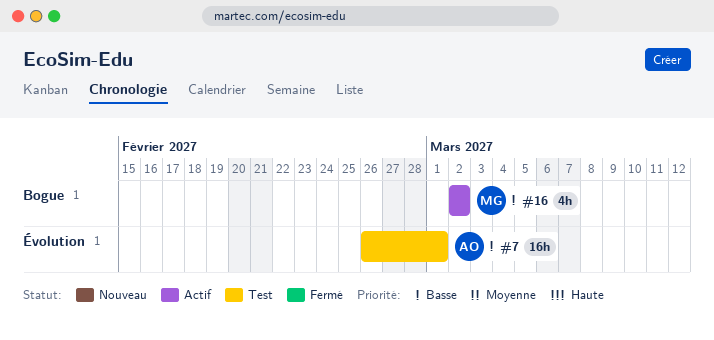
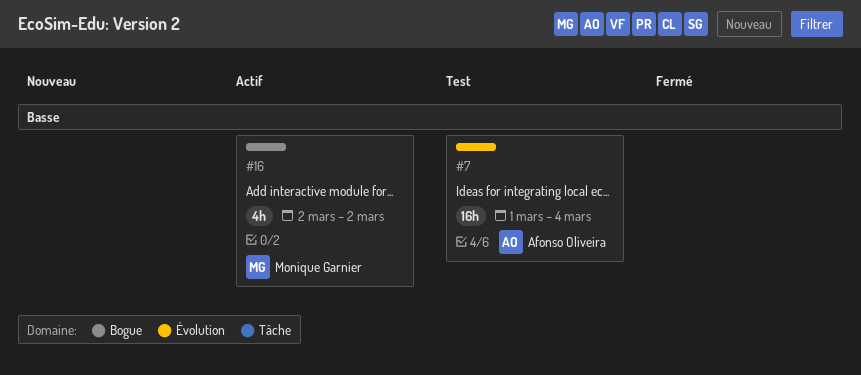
#7, start: Feb 26 -> Mar 1
#7, due: Mar 1 -> Mar 4

